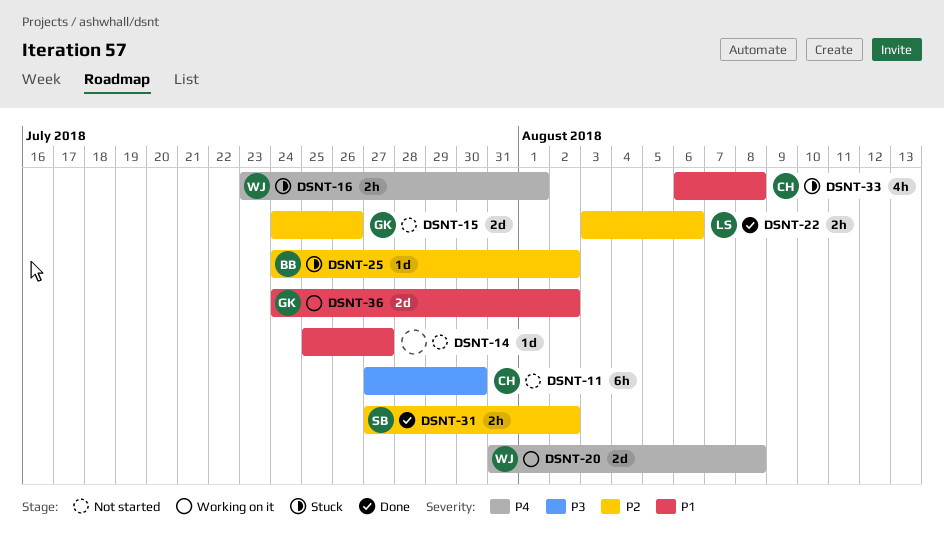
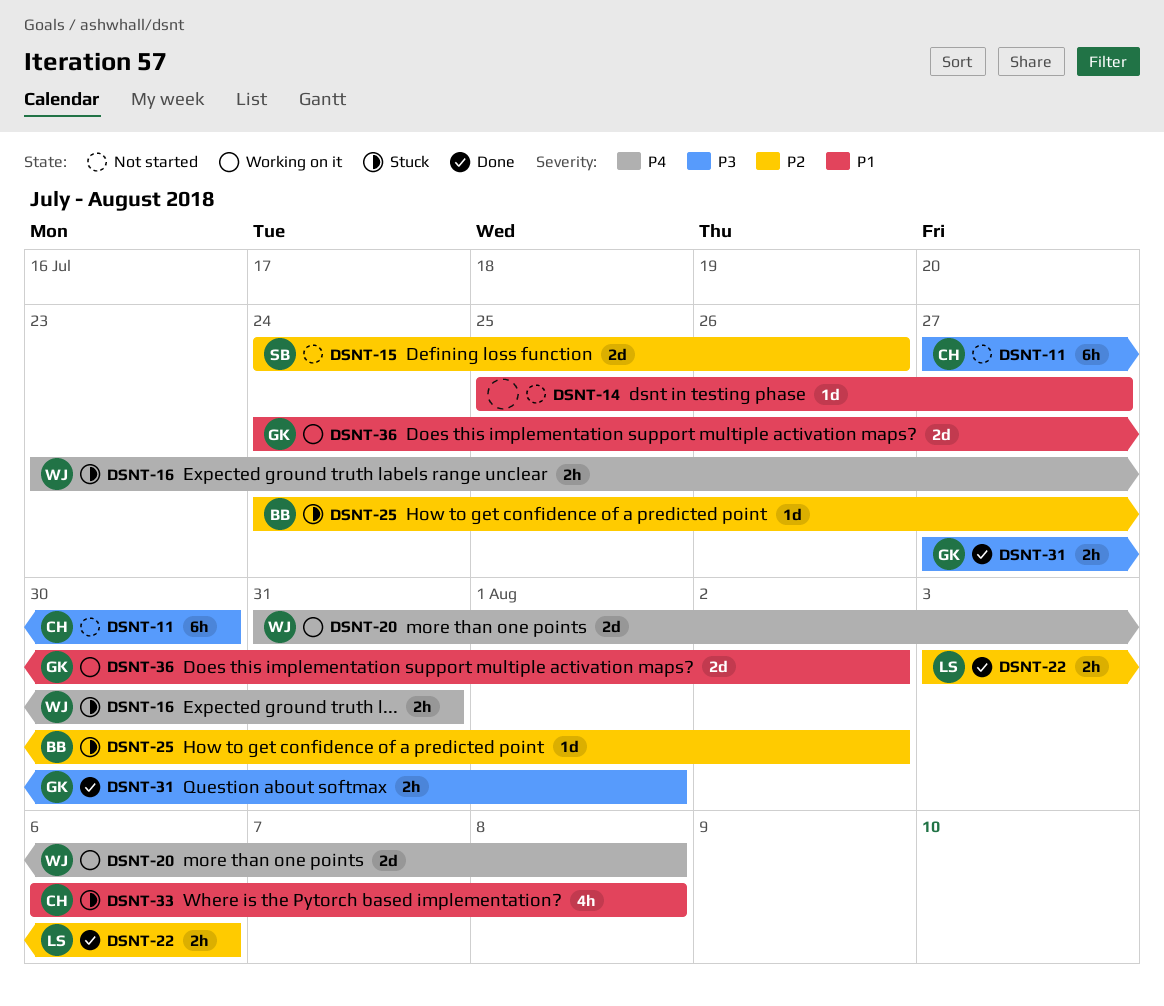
DSNT-15, owner: GK -> SB
DSNT-16, due: Aug 1 -> Jul 31
DSNT-31, owner: SB -> GK
DSNT-31, priority: P2 -> P3
DSNT-31, due: Aug 2 -> Aug 1

